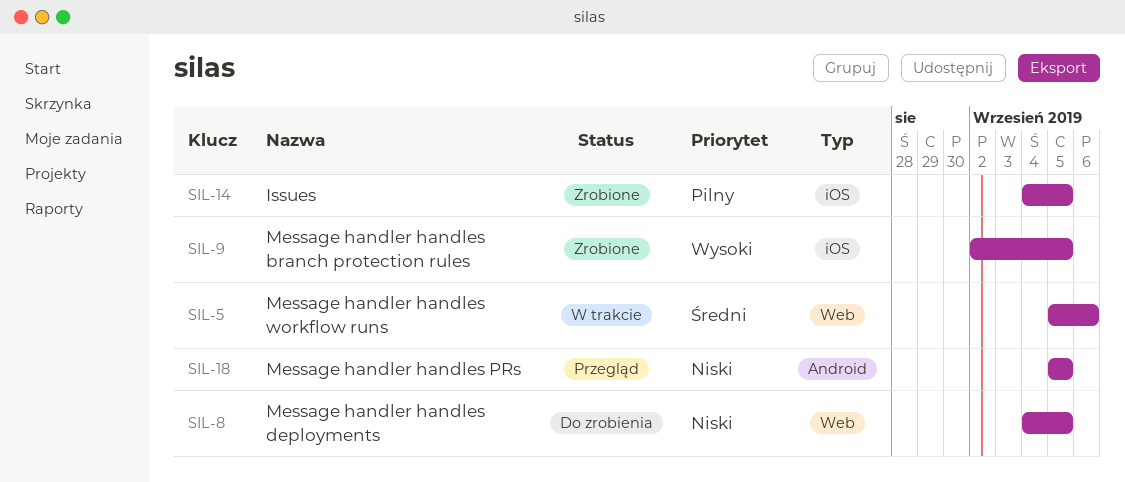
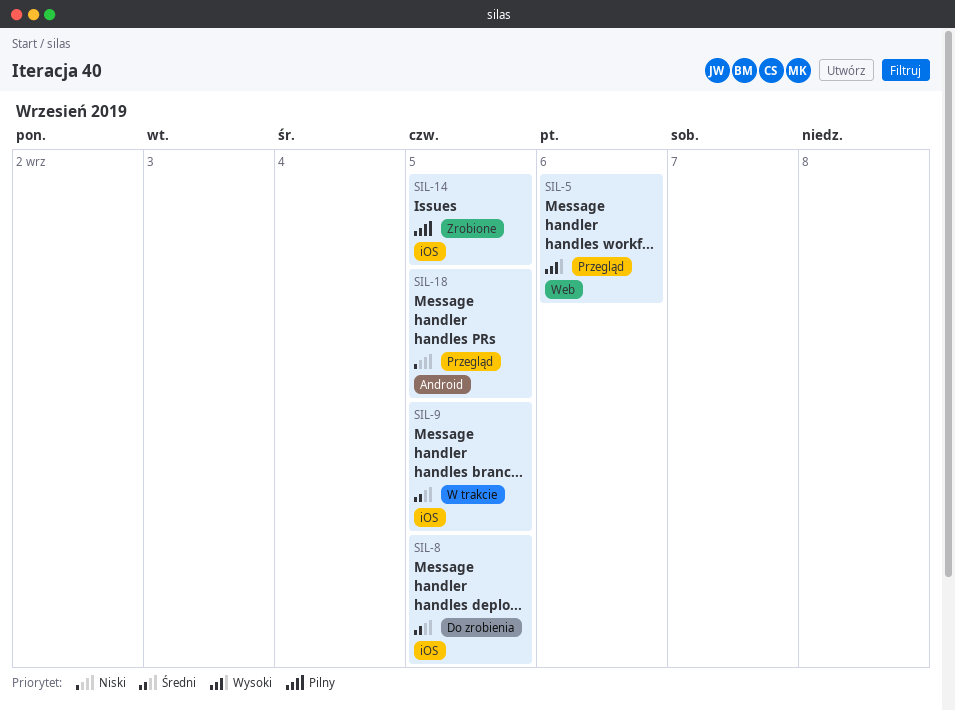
SIL-5, status: W trakcie -> Przegląd
SIL-5, priority: Średni -> Wysoki
SIL-8, priority: Niski -> Średni
SIL-8, label: Web -> iOS
SIL-9, status: Zrobione -> W trakcie
SIL-9, priority: Wysoki -> Średni

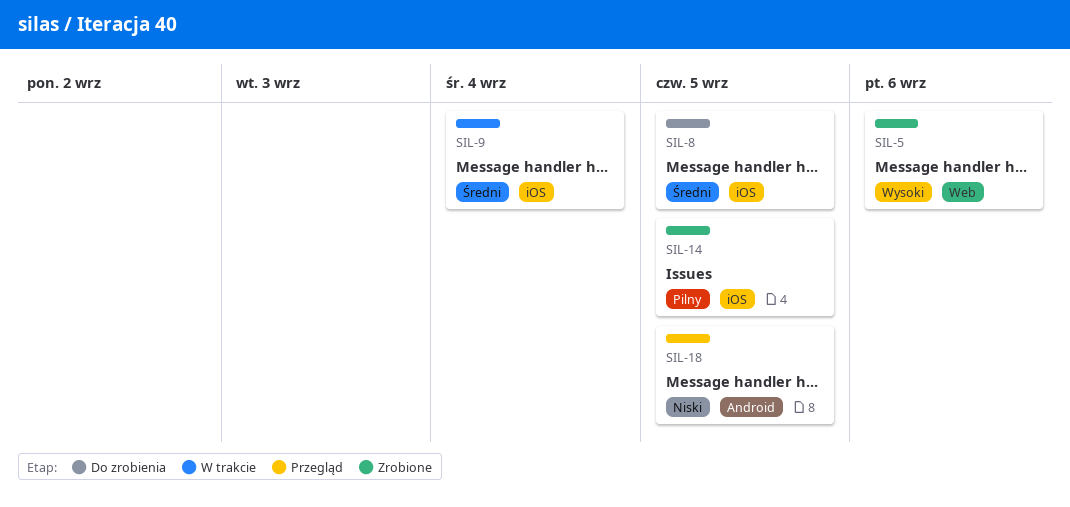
SIL-5, status: Przegląd -> Zrobione
SIL-9, due: Sep 5 -> Sep 4

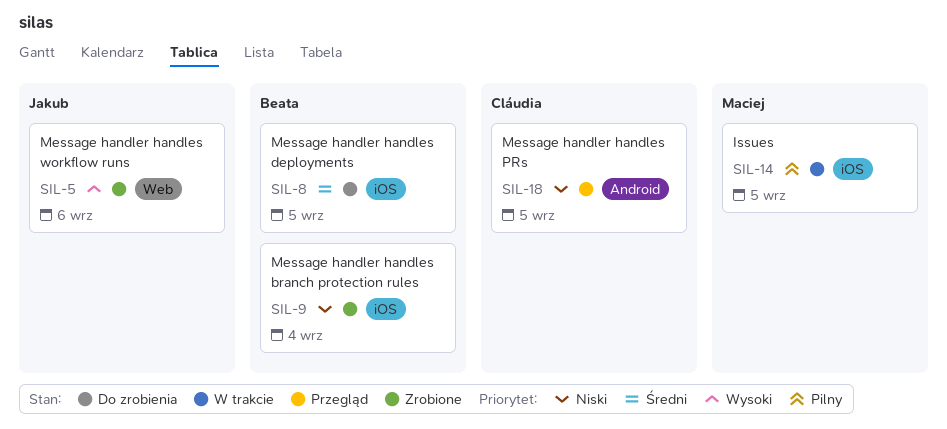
SIL-9, status: W trakcie -> Zrobione
SIL-9, priority: Średni -> Niski
SIL-14, status: Zrobione -> W trakcie

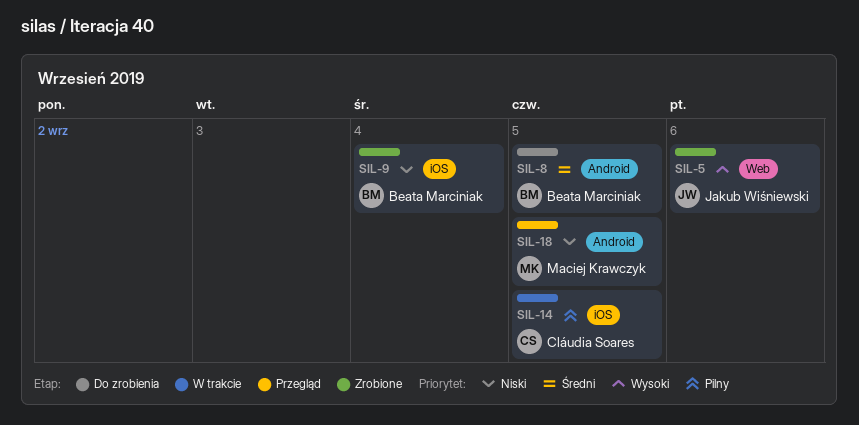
SIL-8, label: iOS -> Android
SIL-14, owner: Maciej Krawczyk -> Cláudia Soares
SIL-18, owner: Cláudia Soares -> Maciej Krawczyk

